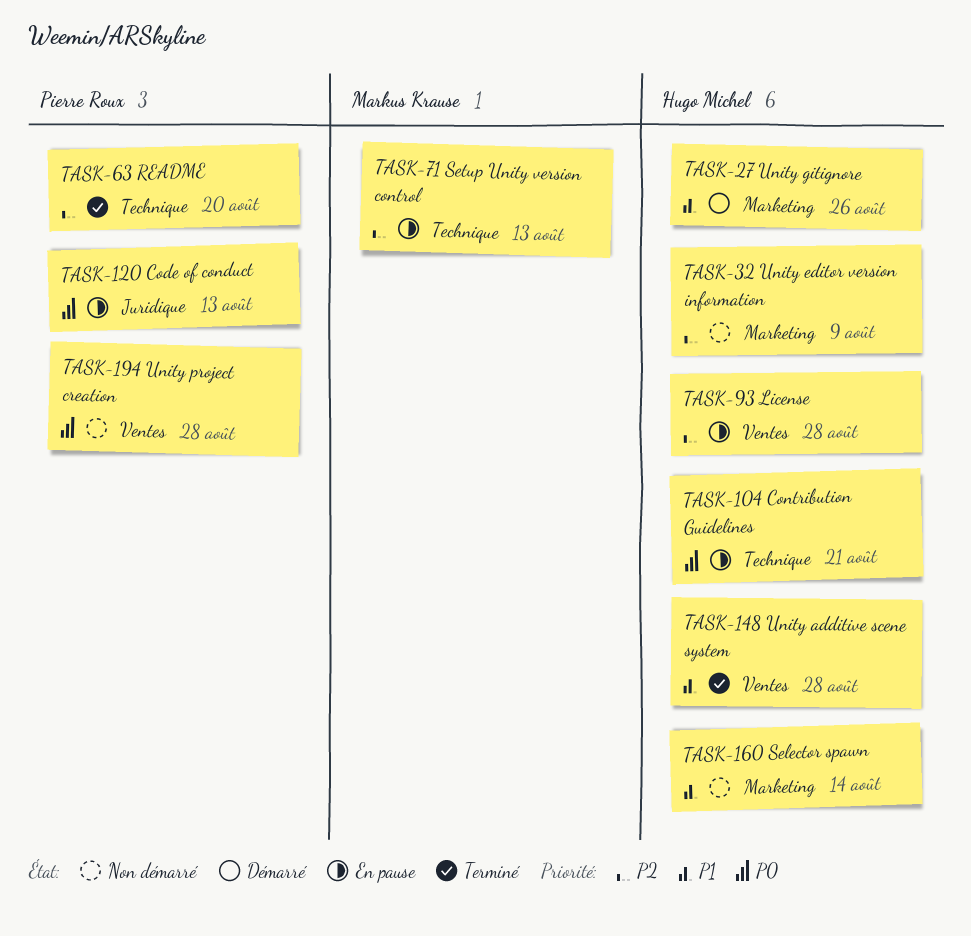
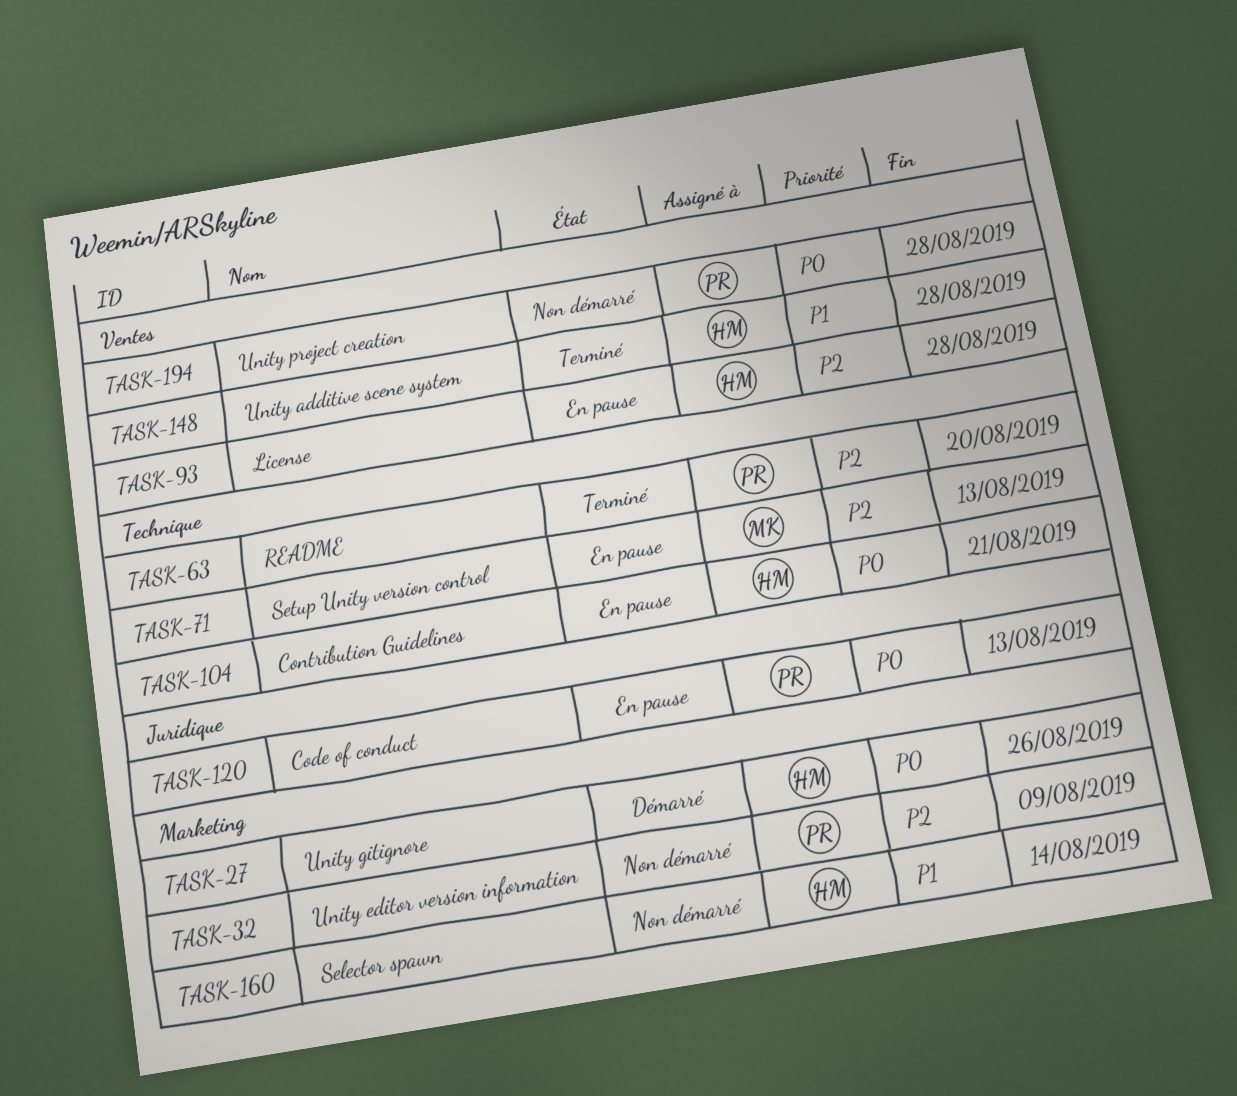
TASK-27, priority: P1 -> P0
TASK-32, owner: Hugo Michel -> Pierre Roux

